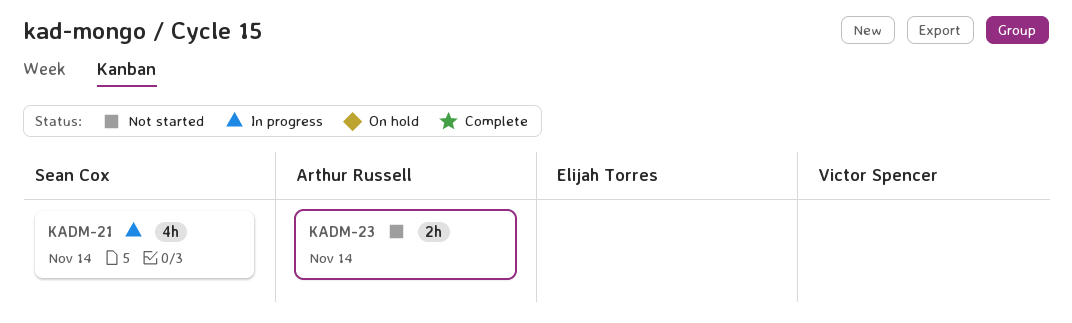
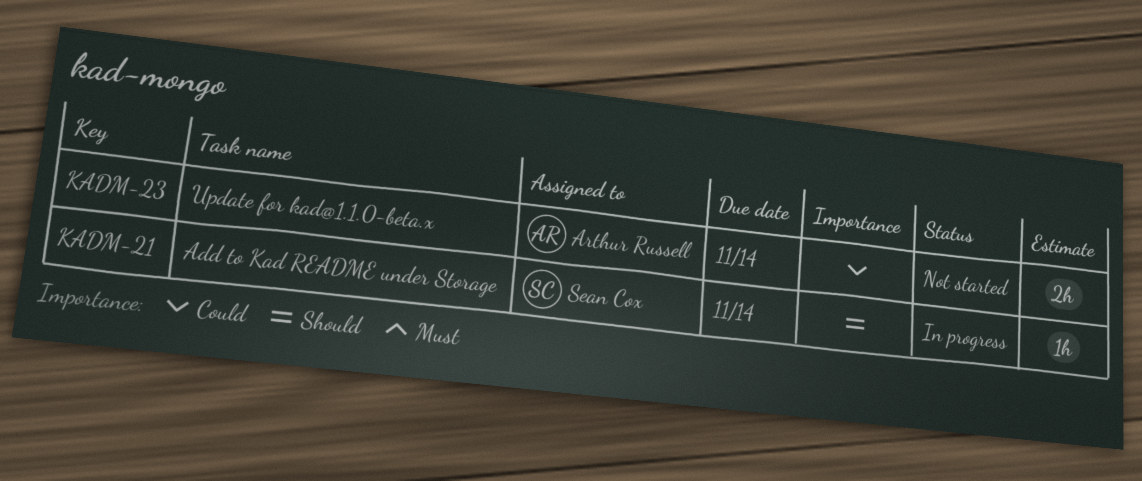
KADM-21, estimate: 4h -> 1h

